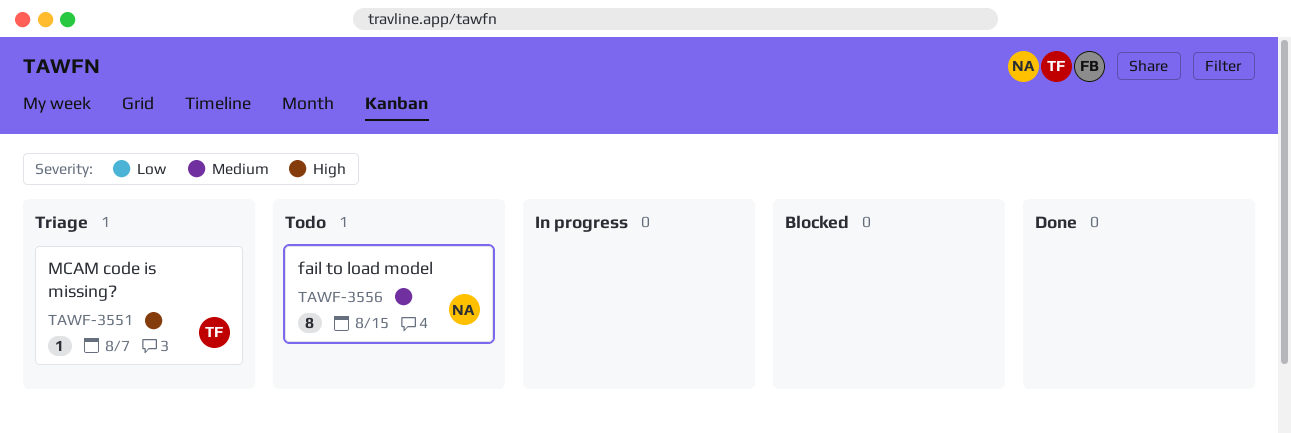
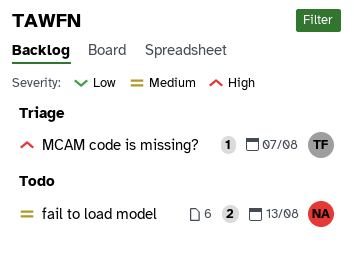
fail to load model, estimate: 8 -> 2
fail to load model, due: Aug 15 -> Aug 13

